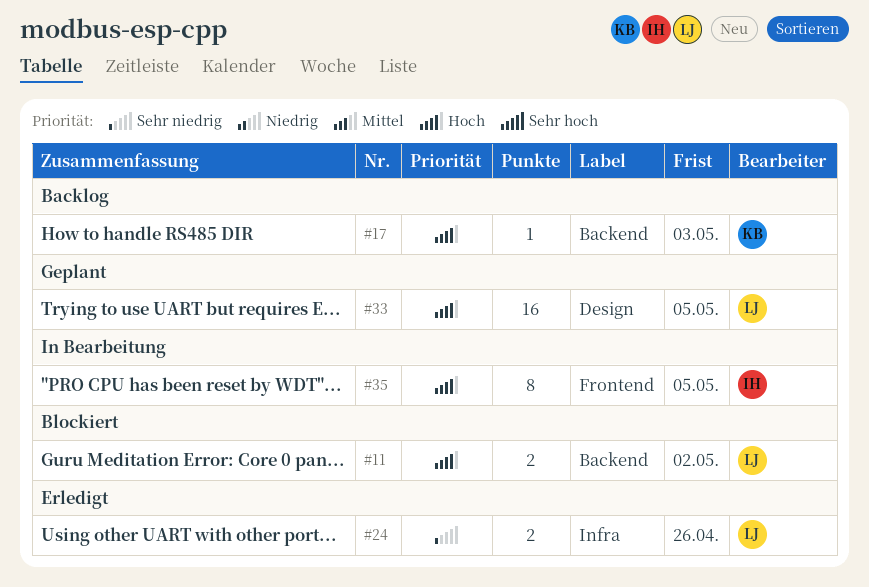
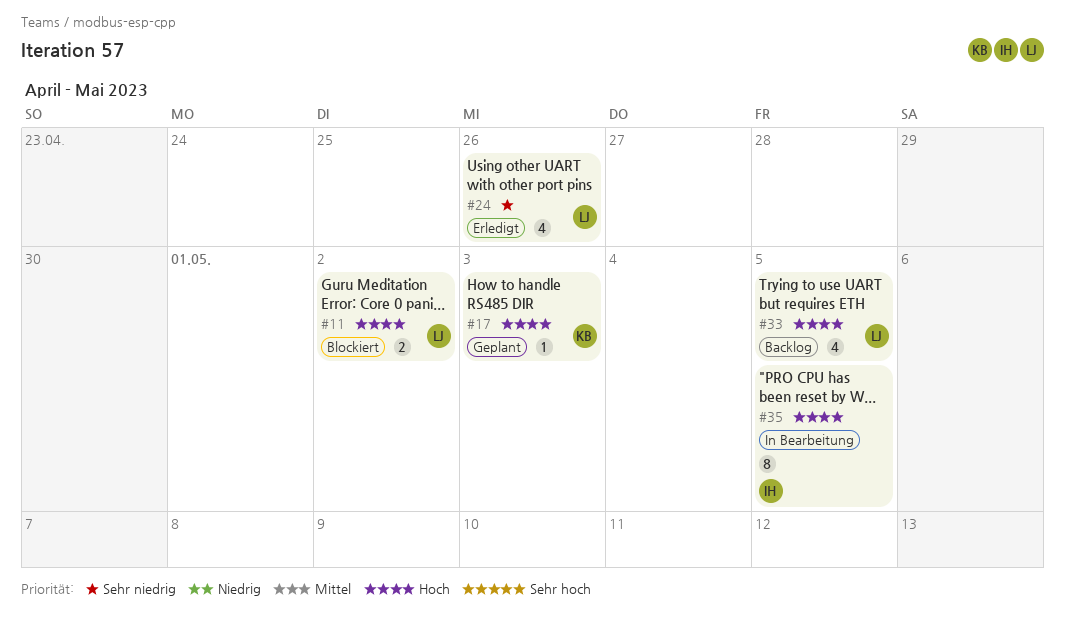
#17, status: Backlog -> Geplant
#24, estimate: 2 -> 4
#33, status: Geplant -> Backlog
#33, estimate: 16 -> 4

